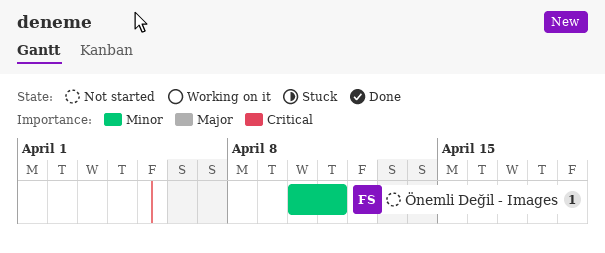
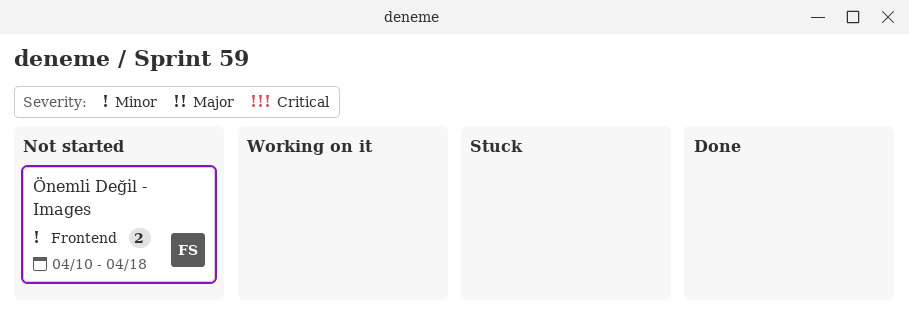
Önemli Değil - Images, estimate: 1 -> 2
Önemli Değil - Images, due: Apr 11 -> Apr 18

